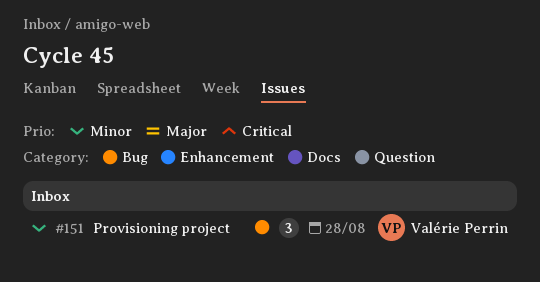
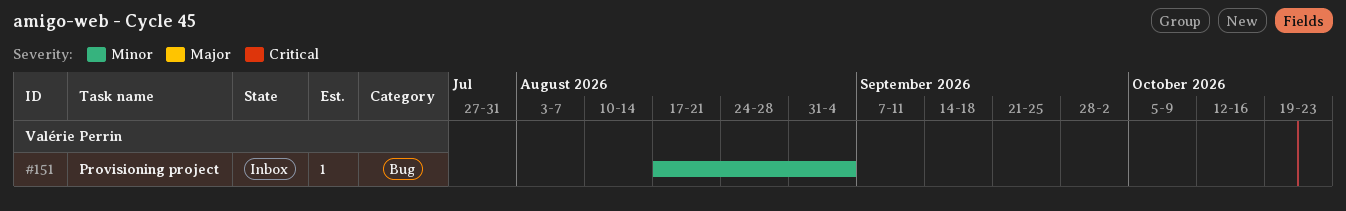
#151, estimate: 3 -> 1
#151, due: Aug 28 -> Sep 4

